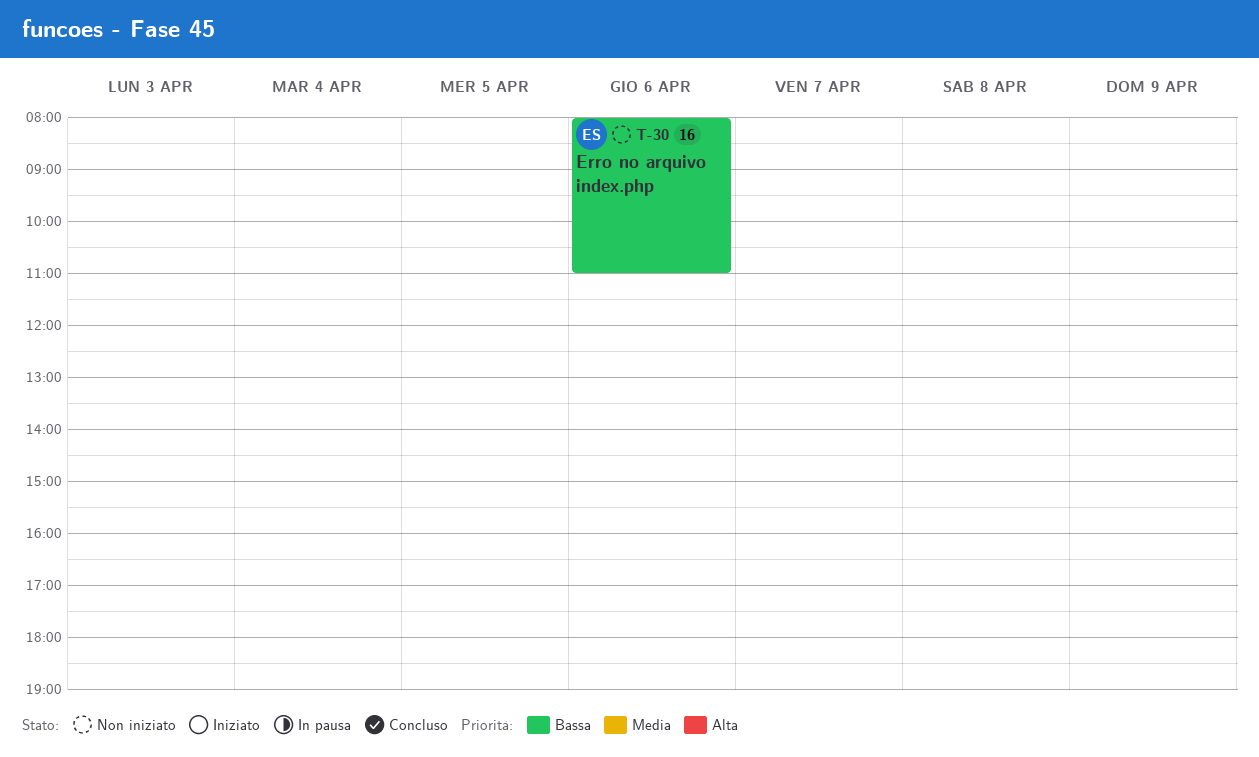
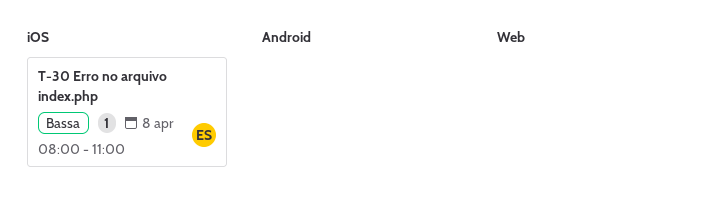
T-30, estimate: 16 -> 1
T-30, day: Apr 6 -> Apr 8

